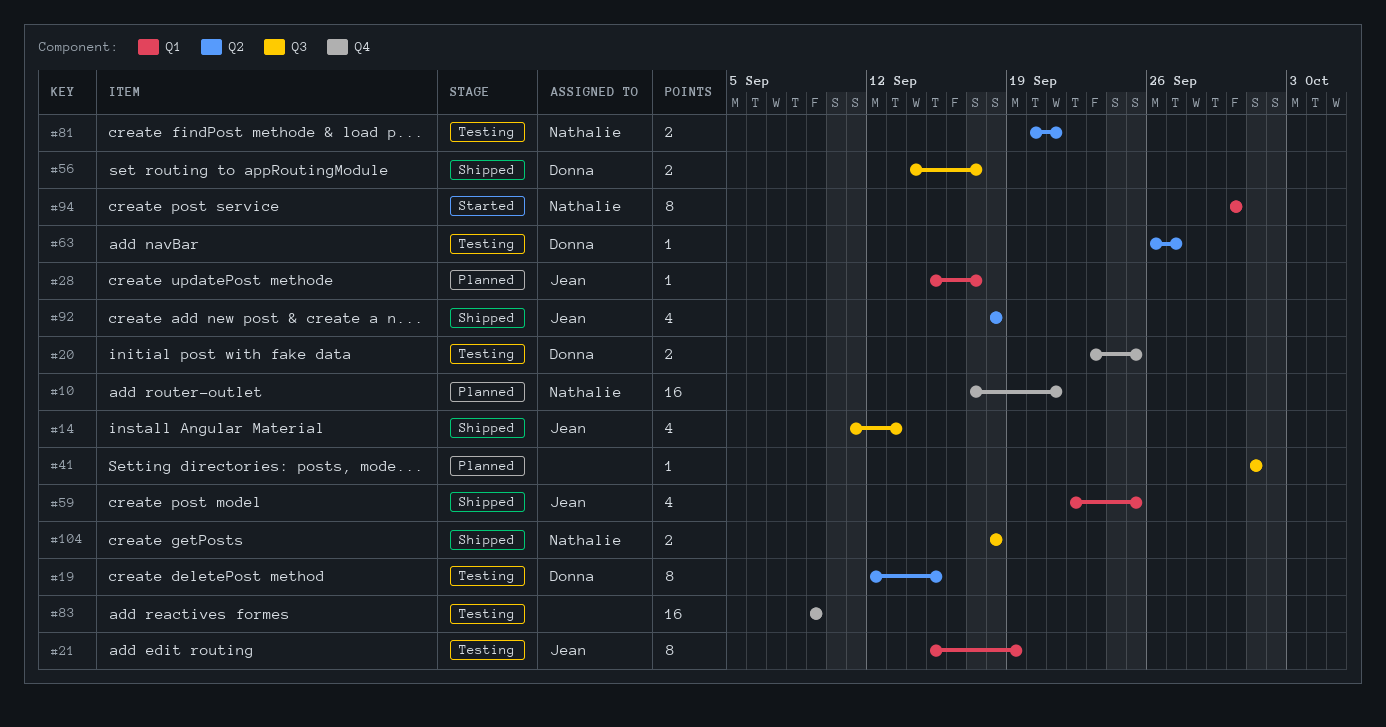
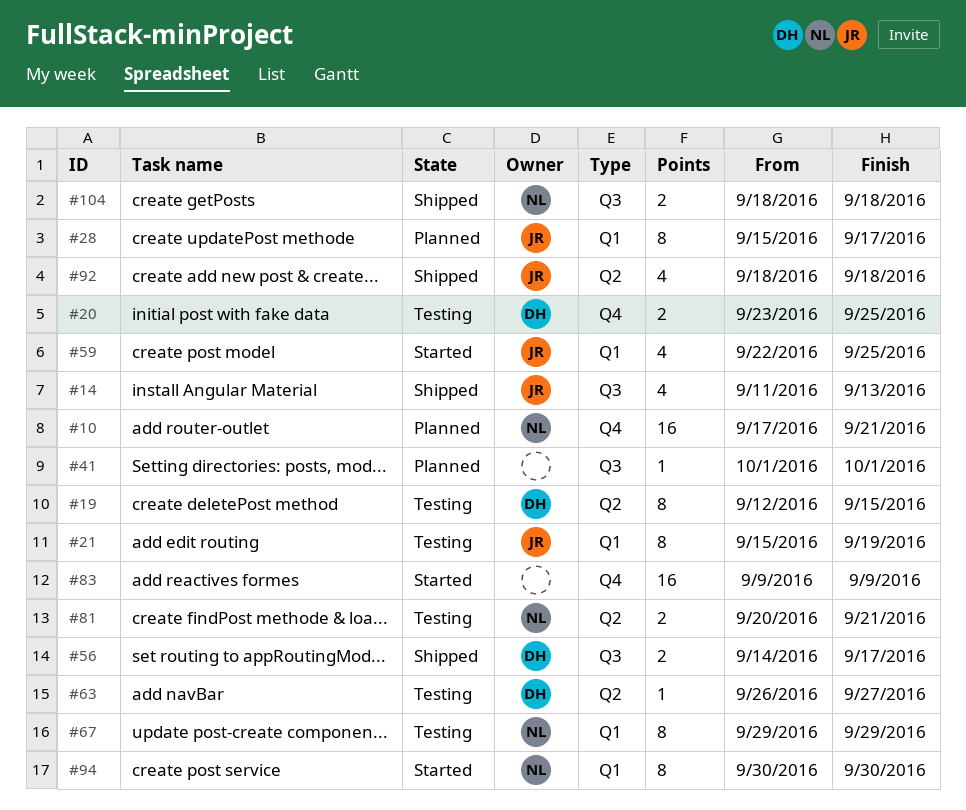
#28, estimate: 1 -> 8
#59, status: Shipped -> Started
#67: none -> present
#83, status: Testing -> Started

